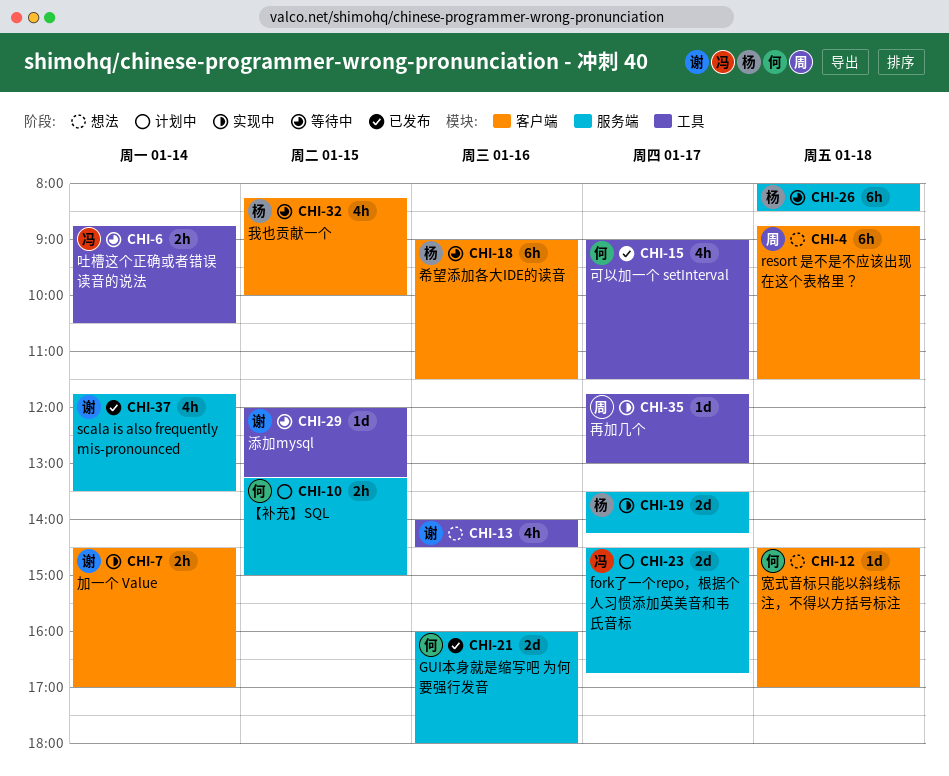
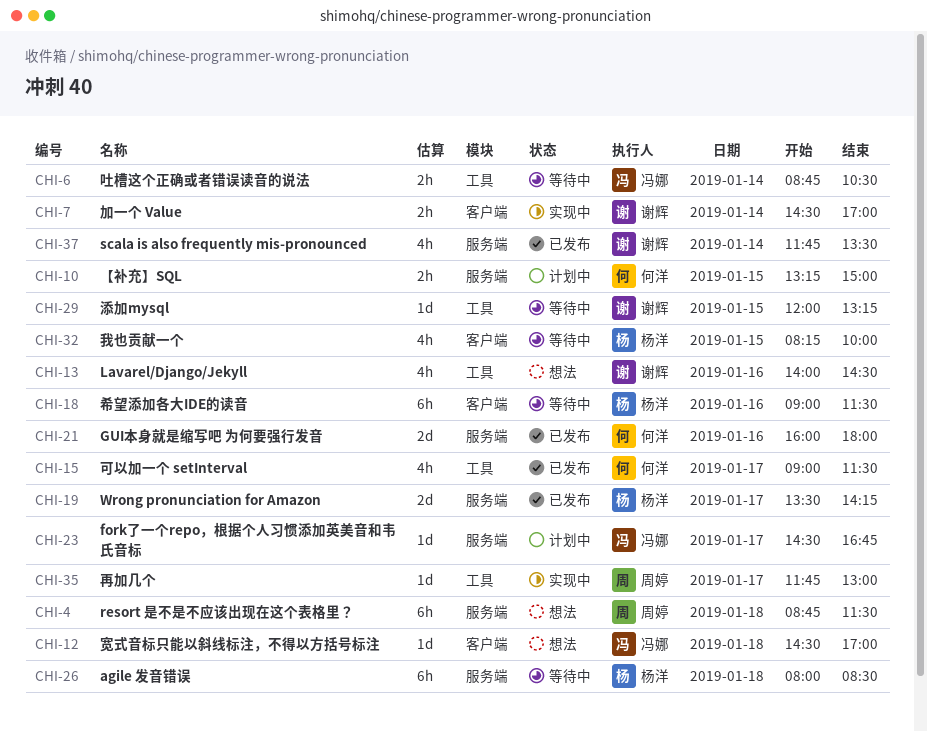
CHI-4, label: 客户端 -> 服务端
CHI-12, owner: 何洋 -> 冯娜
CHI-19, status: 实现中 -> 已发布
CHI-23, estimate: 2d -> 1d

